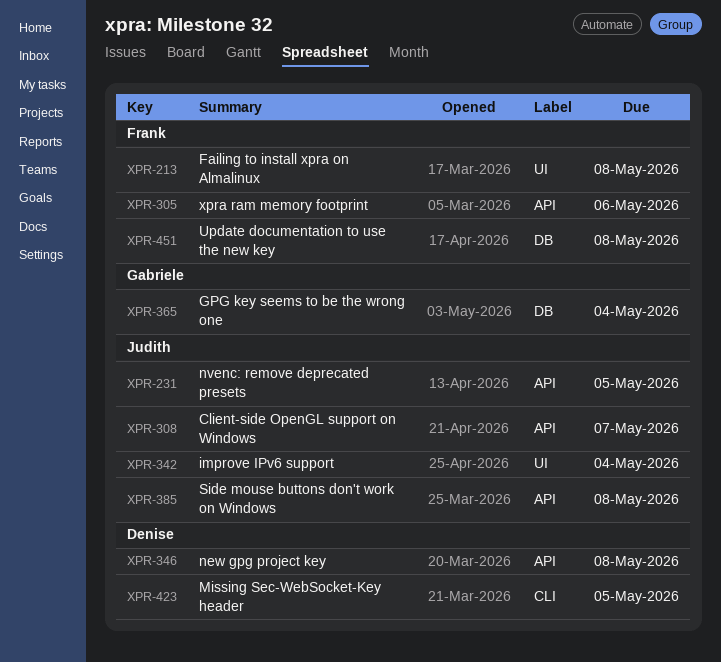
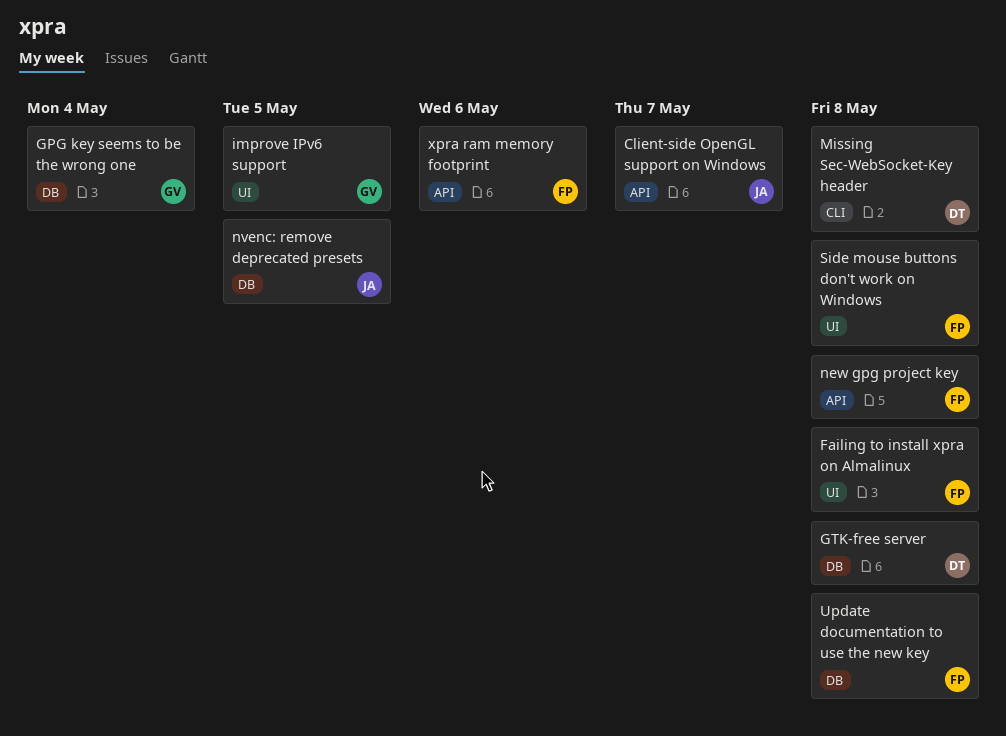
GTK-free server: none -> present
improve IPv6 support, owner: Judith -> Gabriele
improve IPv6 support, due: May 4 -> May 5
Missing Sec-WebSocket-Key header, due: May 5 -> May 8
new gpg project key, owner: Denise -> Frank
nvenc: remove deprecated presets, label: API -> DB
Side mouse buttons don't work on Windows, owner: Judith -> Frank
Side mouse buttons don't work on Windows, label: API -> UI

